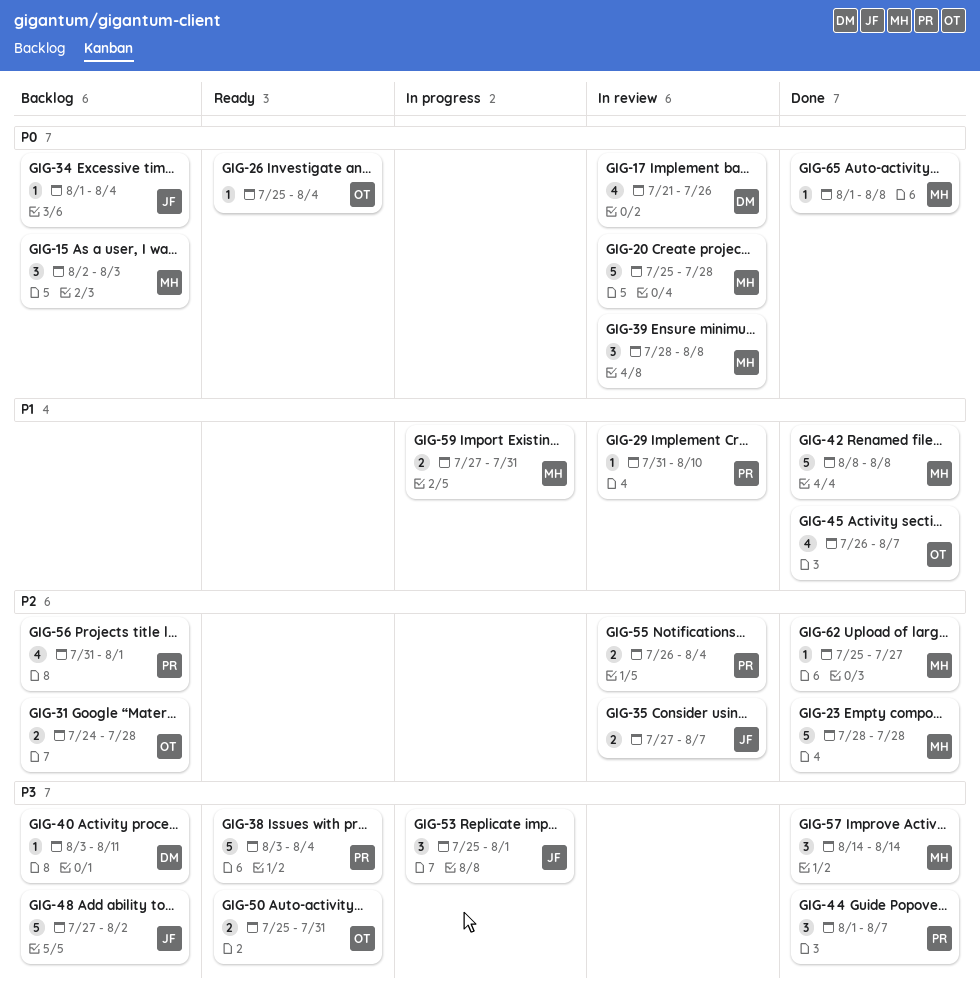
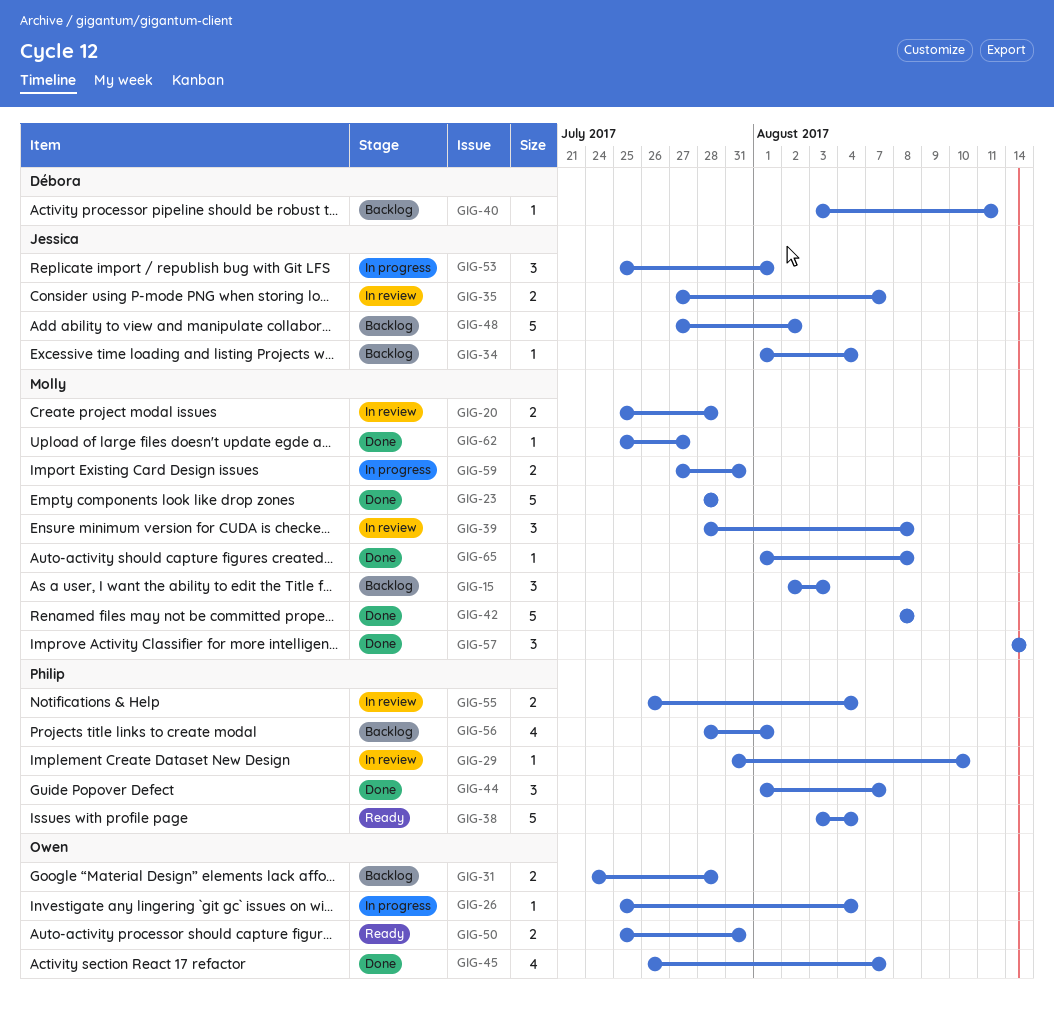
GIG-17: present -> none
GIG-20, estimate: 5 -> 2
GIG-26, status: Ready -> In progress
GIG-56, start: Jul 31 -> Jul 28

